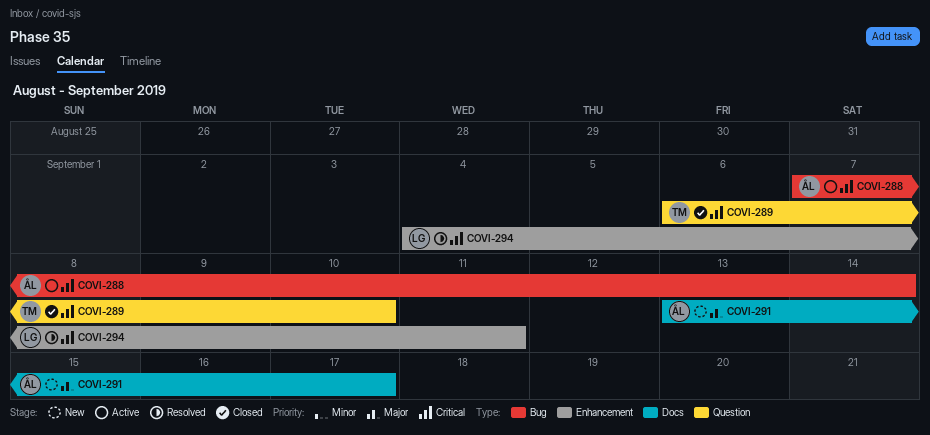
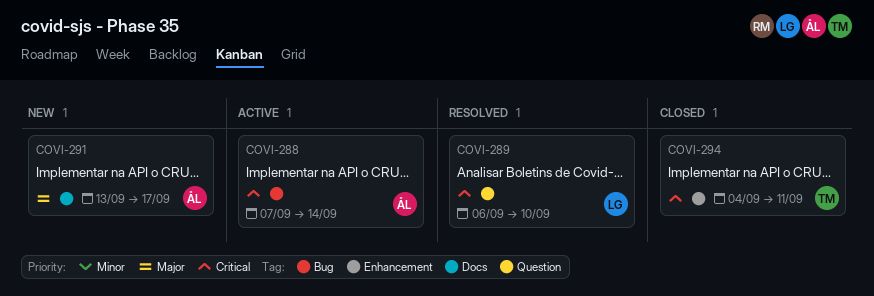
COVI-289, status: Closed -> Resolved
COVI-289, owner: TM -> LG
COVI-294, status: Resolved -> Closed
COVI-294, owner: LG -> TM

